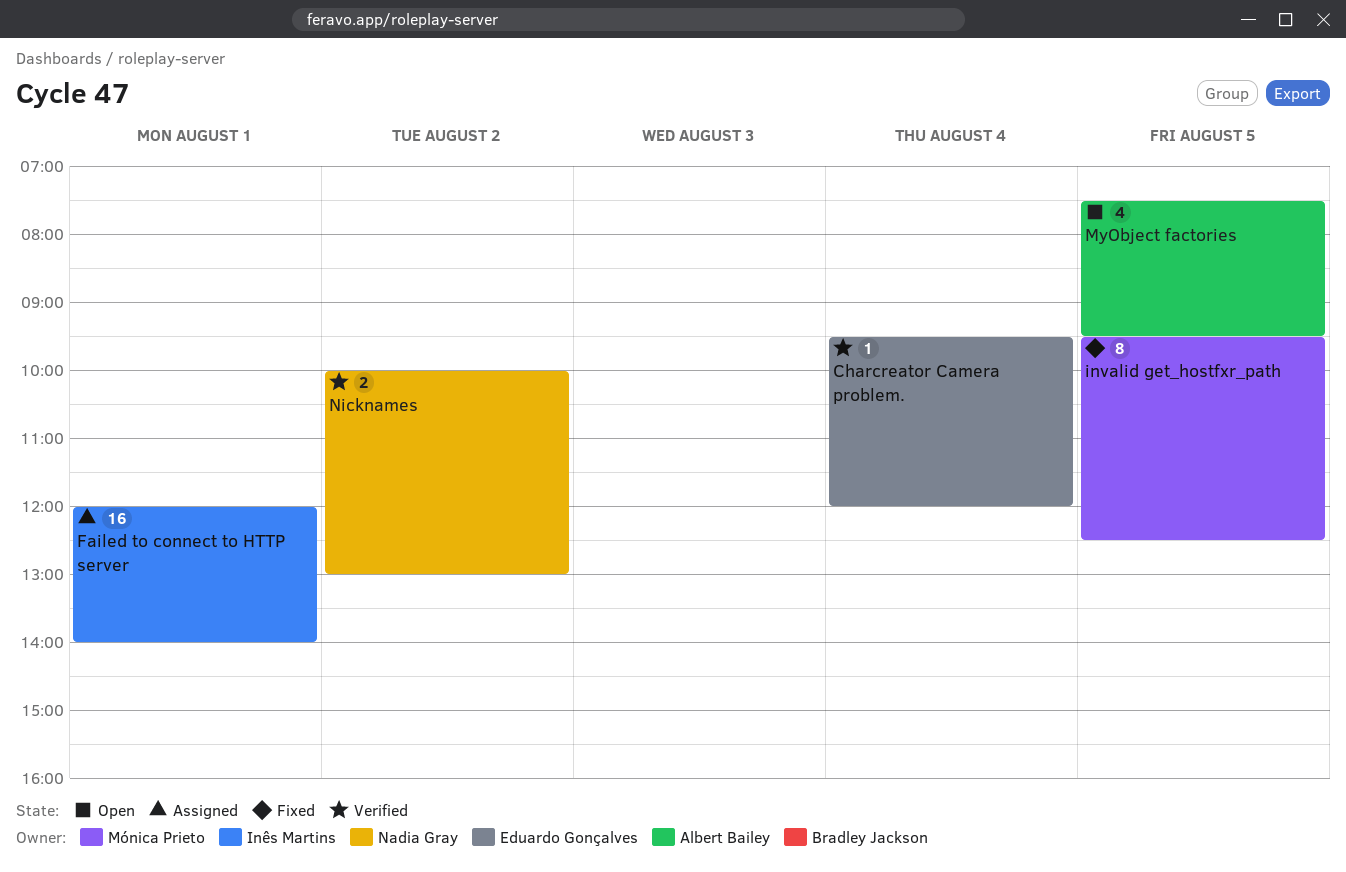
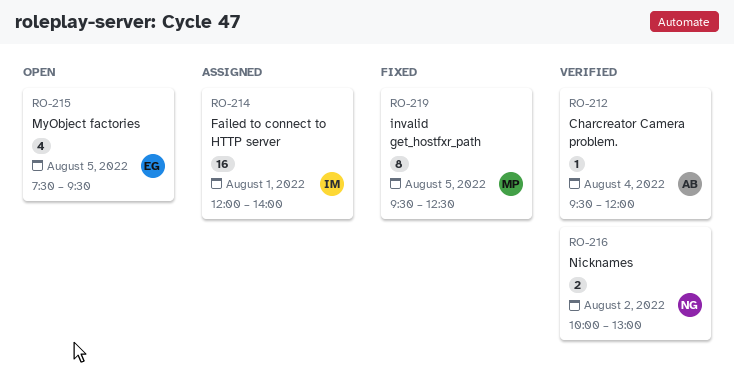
Charcreator Camera problem., owner: Eduardo Gonçalves -> Albert Bailey
MyObject factories, owner: Albert Bailey -> Eduardo Gonçalves

